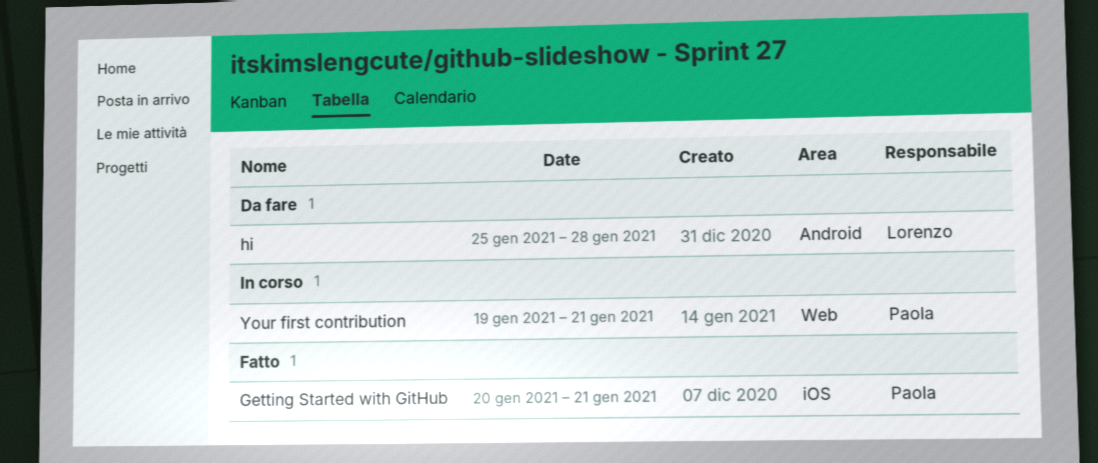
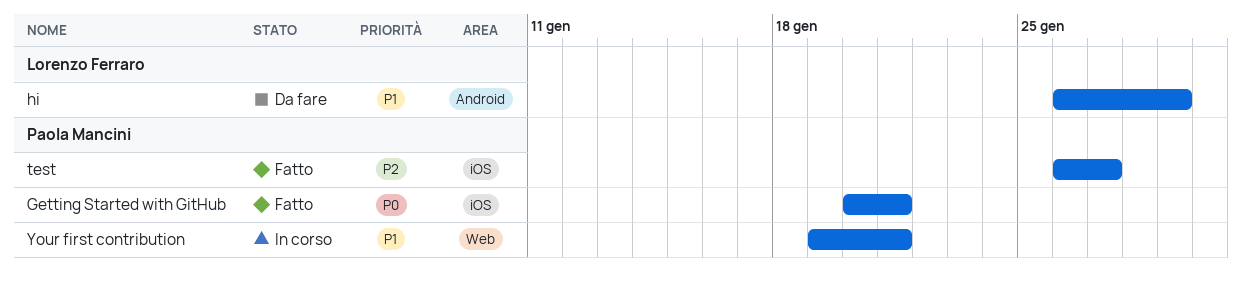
hi, start: Jan 25 -> Jan 26
hi, due: Jan 28 -> Jan 29
test: none -> present

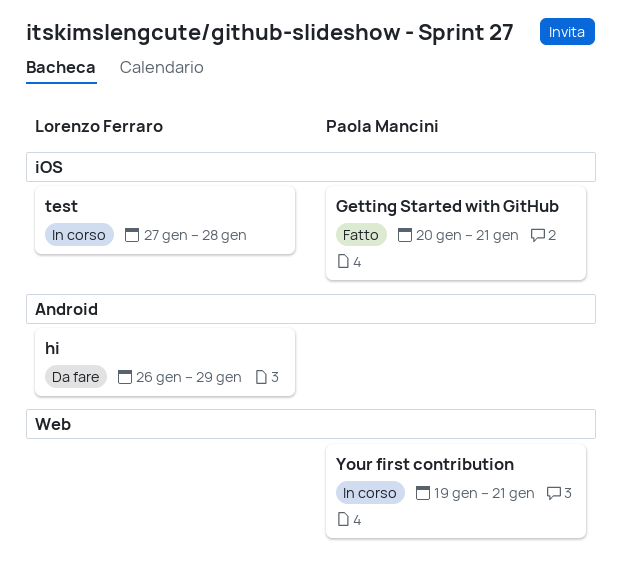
test, status: Fatto -> In corso
test, owner: Paola Mancini -> Lorenzo Ferraro
test, start: Jan 26 -> Jan 27
test, due: Jan 27 -> Jan 28

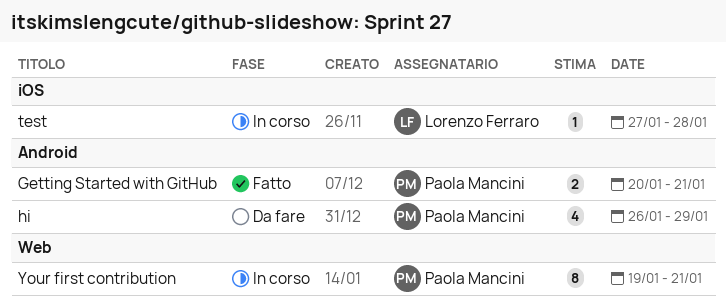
Getting Started with GitHub, label: iOS -> Android
hi, owner: Lorenzo Ferraro -> Paola Mancini

